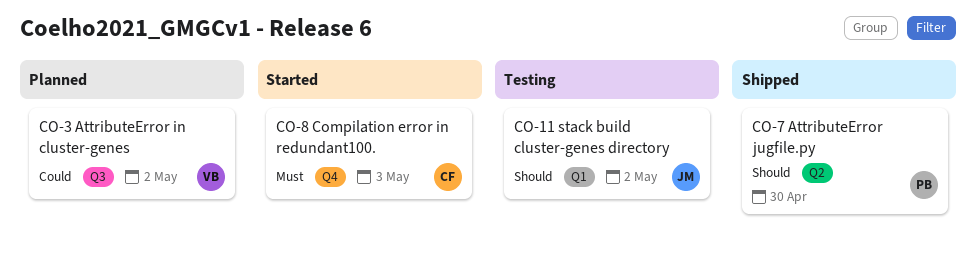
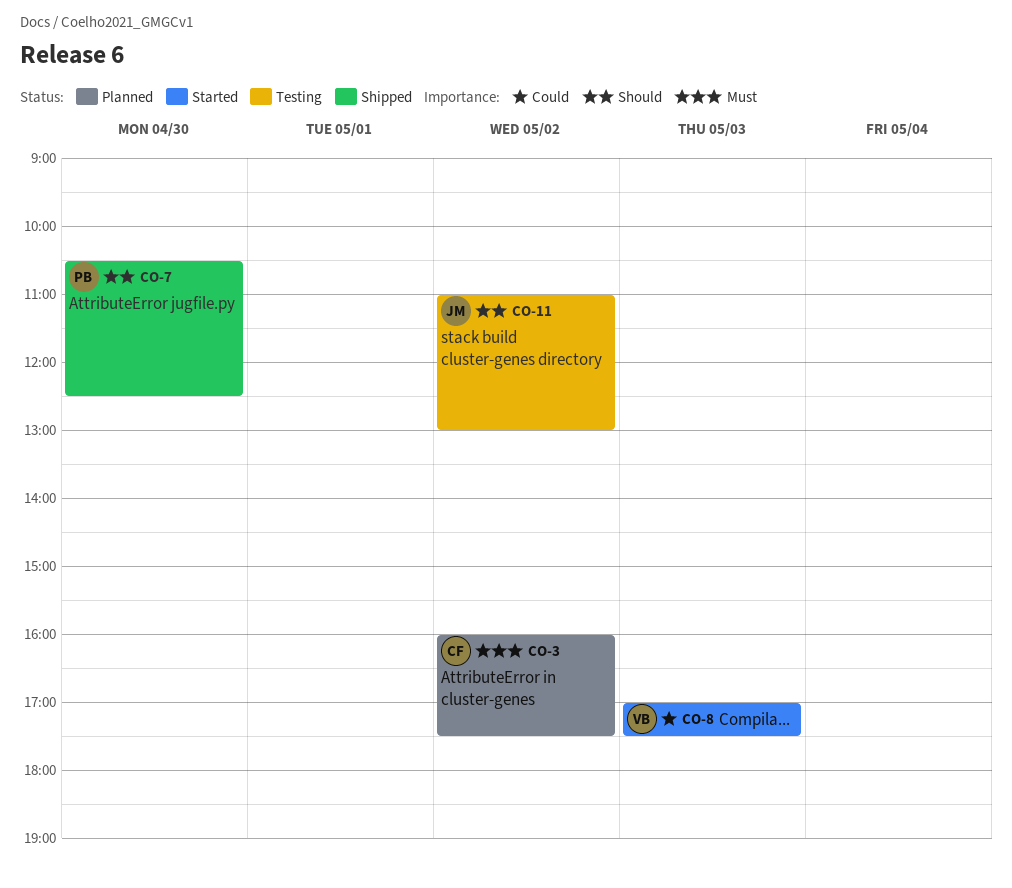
CO-3, owner: VB -> CF
CO-3, priority: Could -> Must
CO-8, owner: CF -> VB
CO-8, priority: Must -> Could

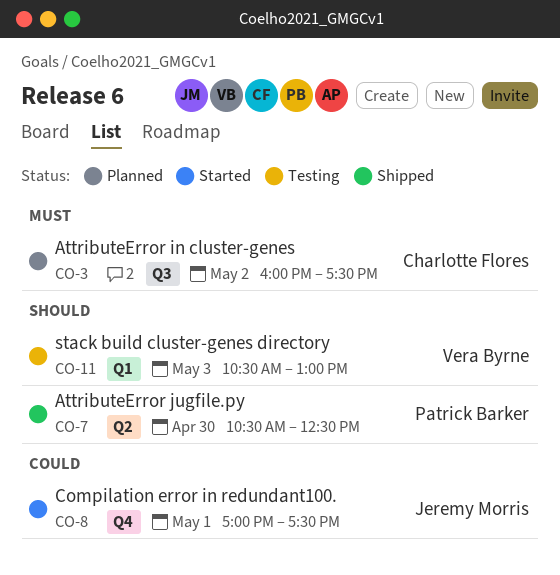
CO-8, owner: Vera Byrne -> Jeremy Morris
CO-8, day: May 3 -> May 1
CO-11, owner: Jeremy Morris -> Vera Byrne
CO-11, day: May 2 -> May 3
CO-11, begins: 11:00 -> 10:30

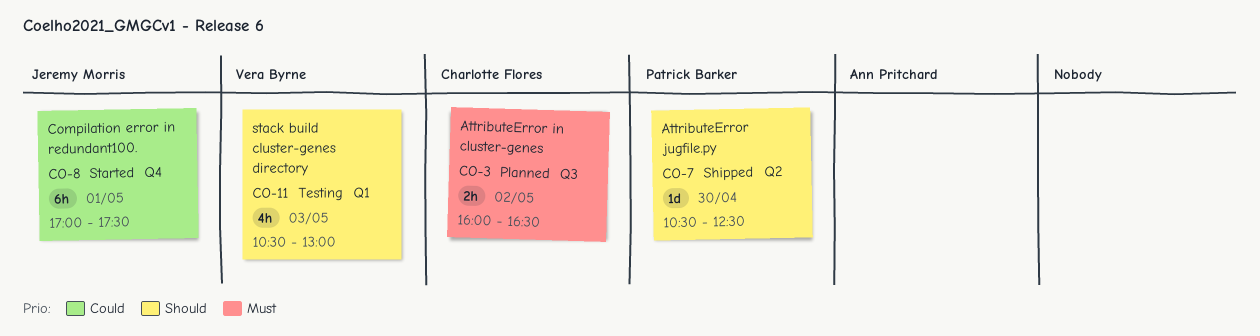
CO-3, ends: 17:30 -> 16:30

